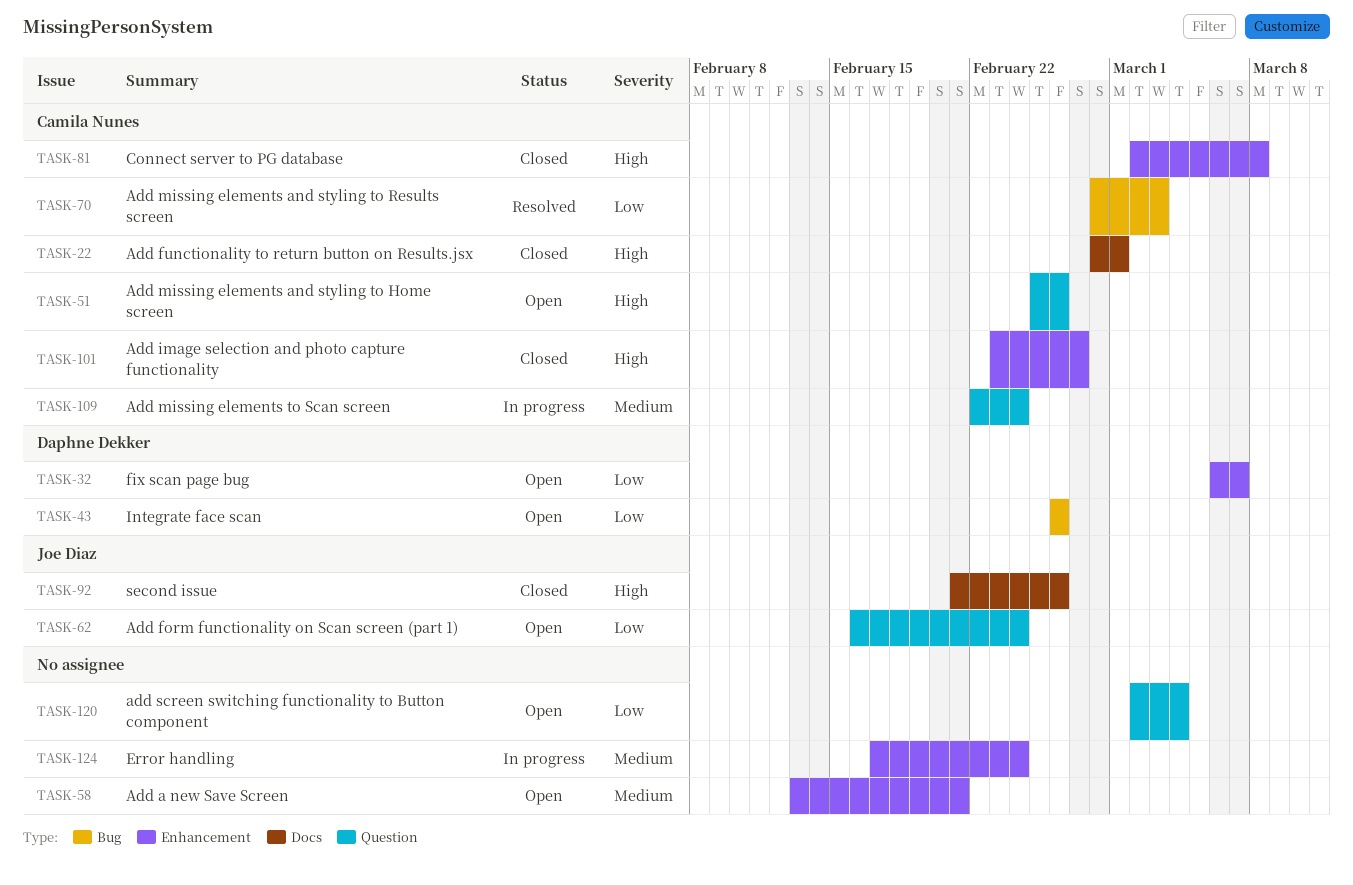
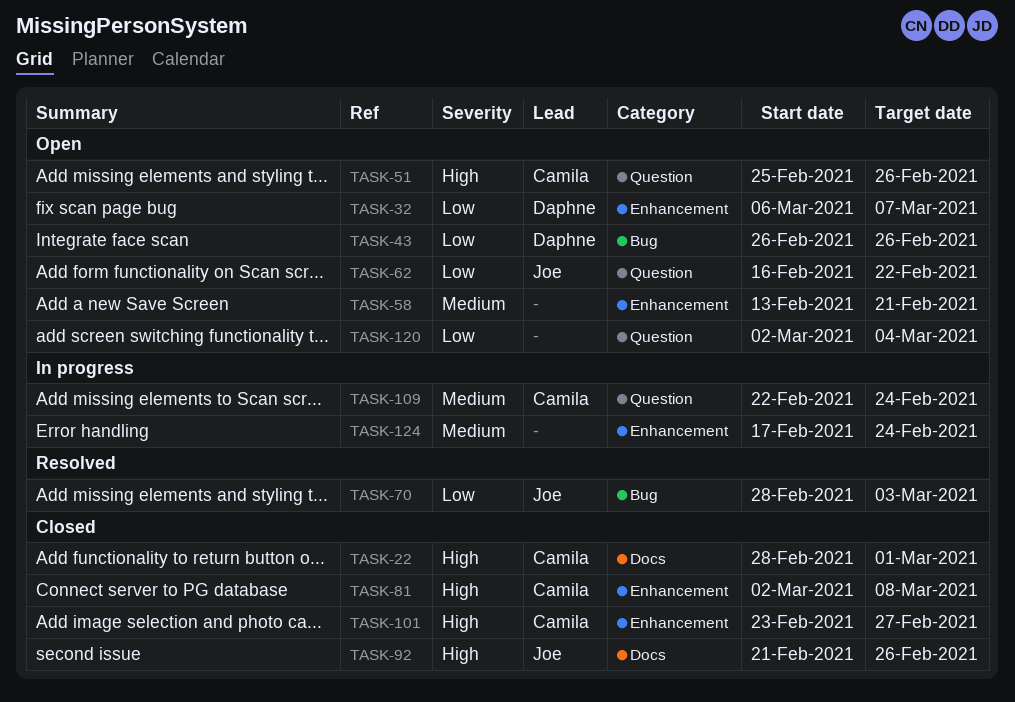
TASK-62, due: Feb 24 -> Feb 22
TASK-70, owner: Camila Nunes -> Joe Diaz

